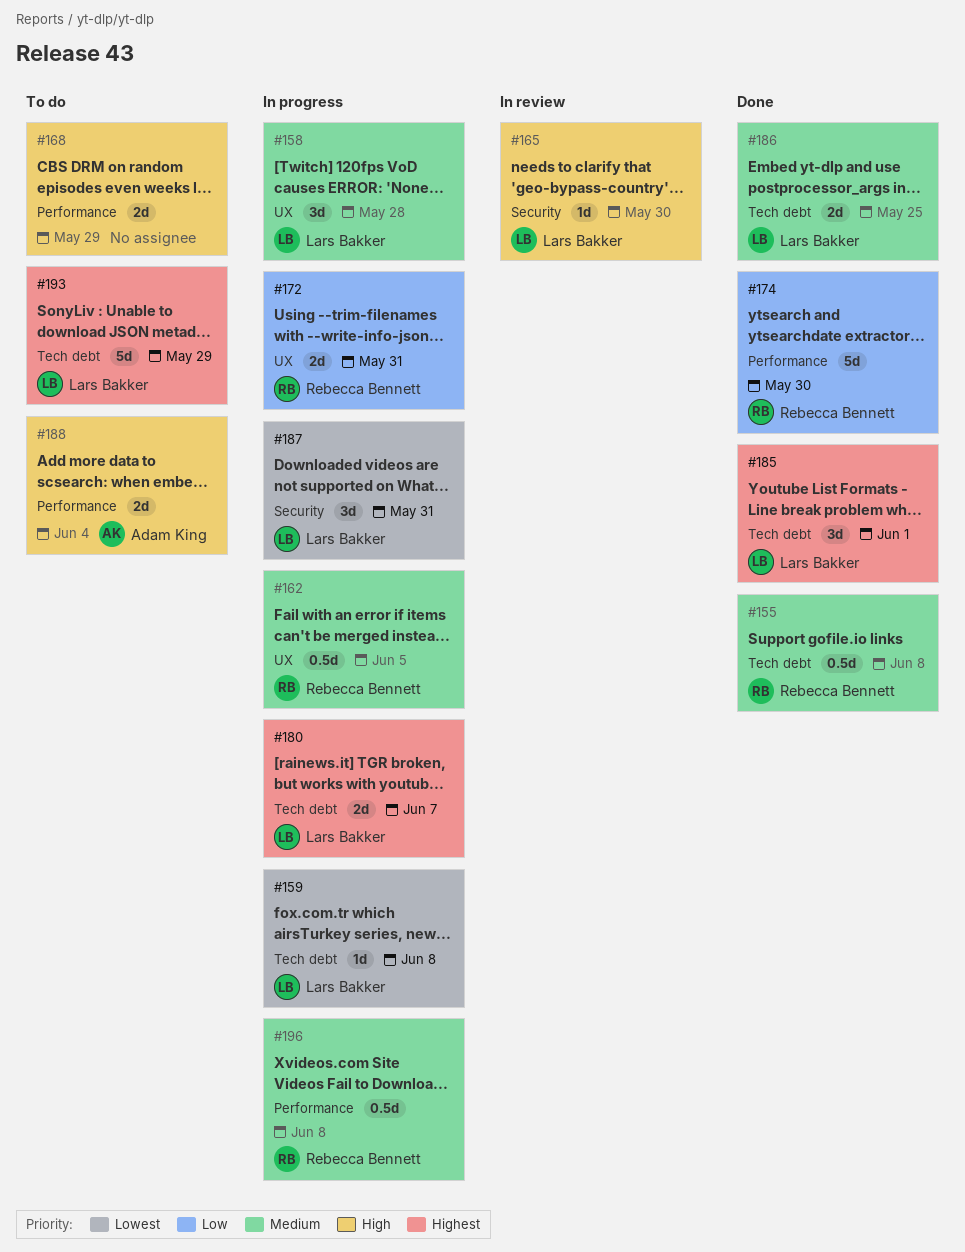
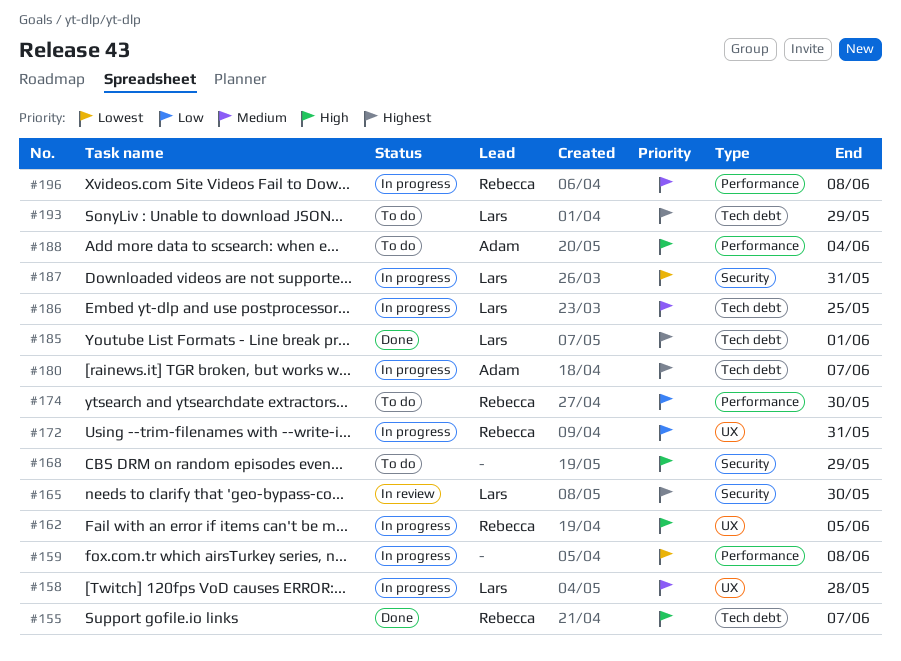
#155, priority: Medium -> High
#155, due: Jun 8 -> Jun 7
#159, owner: Lars Bakker -> none
#159, label: Tech debt -> Performance
#162, priority: Medium -> High
#165, priority: High -> Highest
#168, label: Performance -> Security
#174, status: Done -> To do
#180, owner: Lars Bakker -> Adam King
#186, status: Done -> In progress

